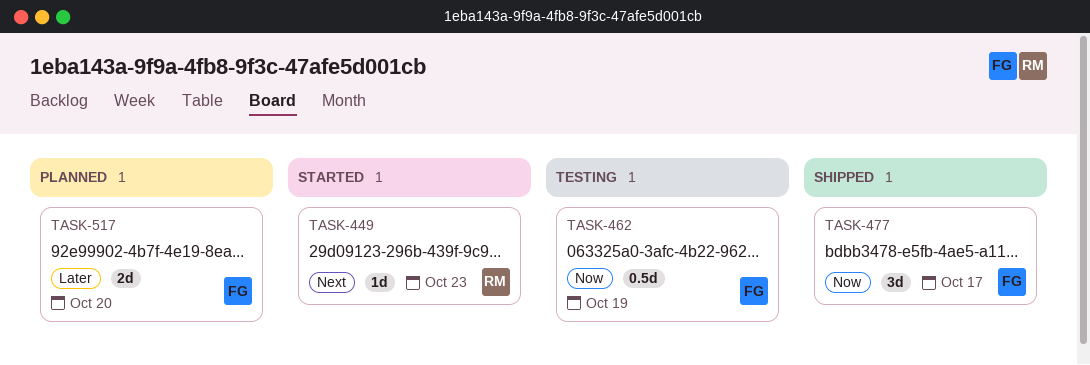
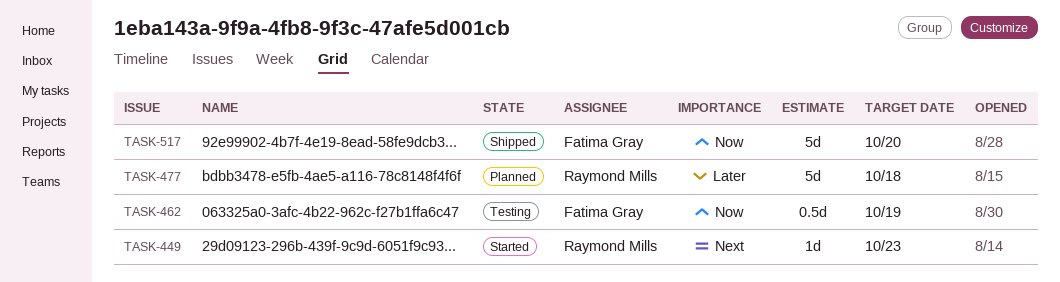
TASK-477, status: Shipped -> Planned
TASK-477, owner: Fatima Gray -> Raymond Mills
TASK-477, priority: Now -> Later
TASK-477, estimate: 3d -> 5d
TASK-477, due: Oct 17 -> Oct 18
TASK-517, status: Planned -> Shipped
TASK-517, priority: Later -> Now
TASK-517, estimate: 2d -> 5d

